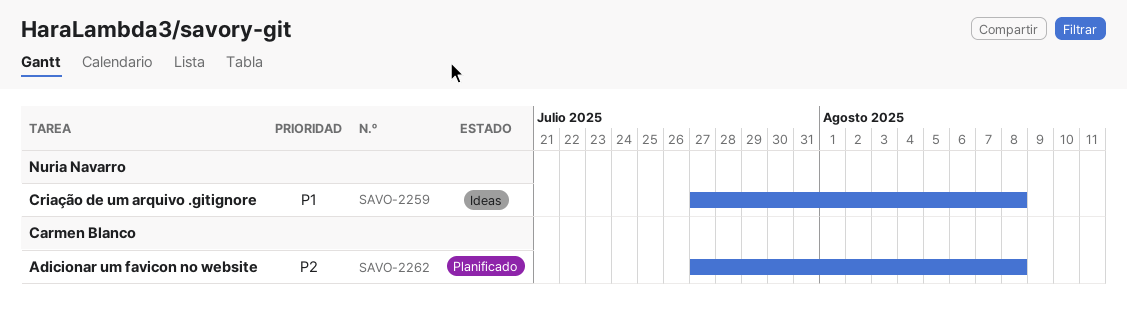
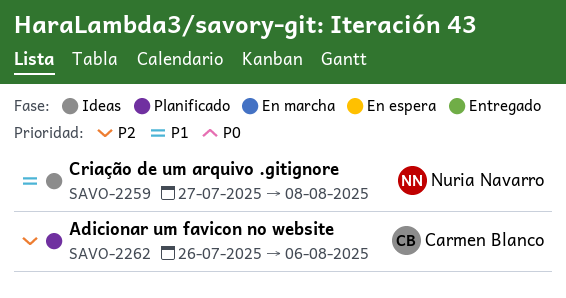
SAVO-2262, start: Jul 27 -> Jul 26
SAVO-2262, due: Aug 8 -> Aug 6

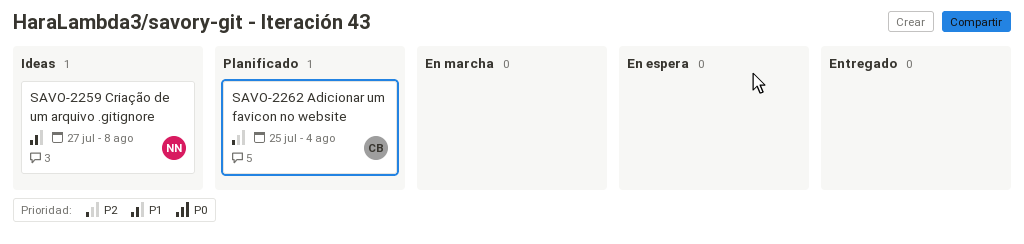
SAVO-2262, start: Jul 26 -> Jul 25
SAVO-2262, due: Aug 6 -> Aug 4

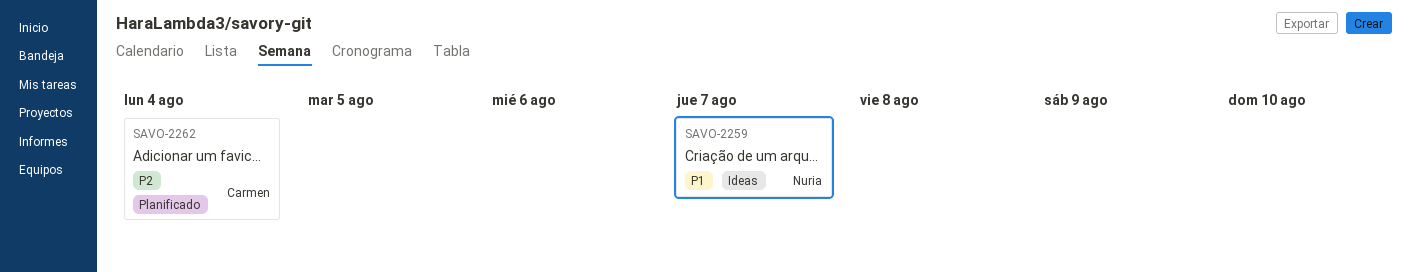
SAVO-2259, due: Aug 8 -> Aug 7

